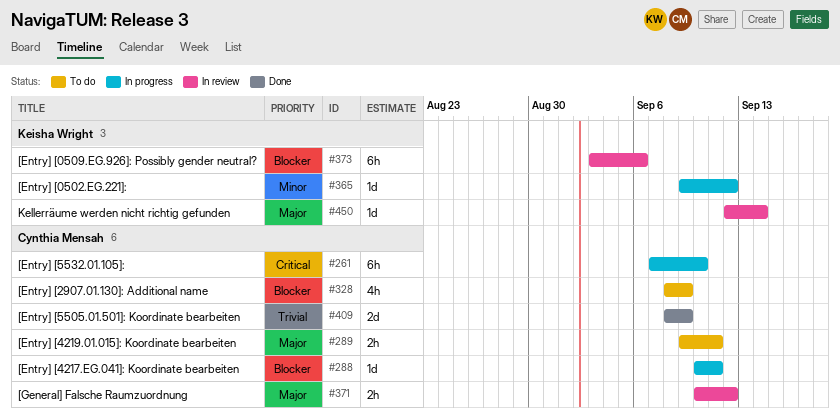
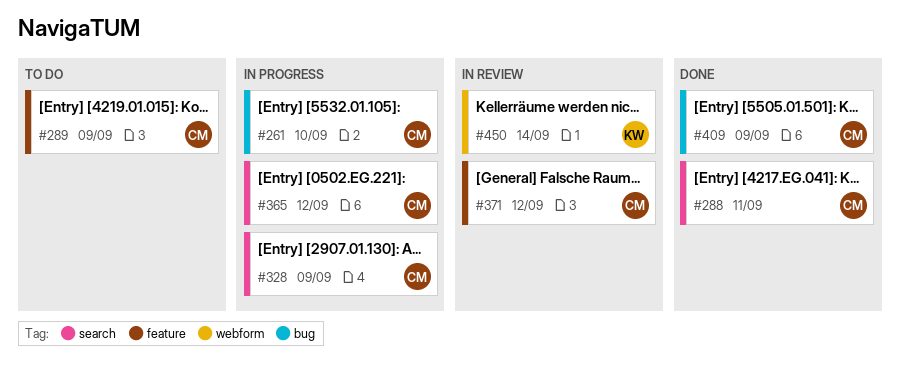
#288, status: In progress -> Done
#289, due: Sep 11 -> Sep 9
#328, status: To do -> In progress
#365, owner: Keisha Wright -> Cynthia Mensah
#373: present -> none

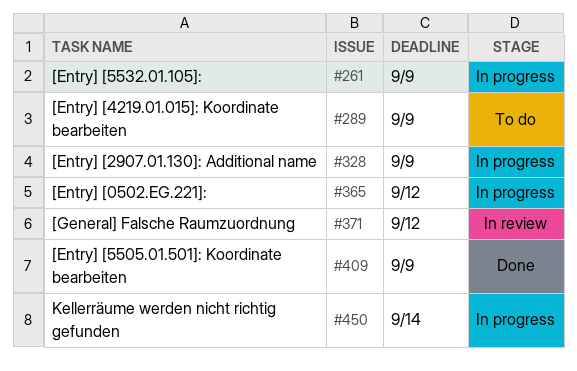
#261, due: Sep 10 -> Sep 9
#288: present -> none
#450, status: In review -> In progress

